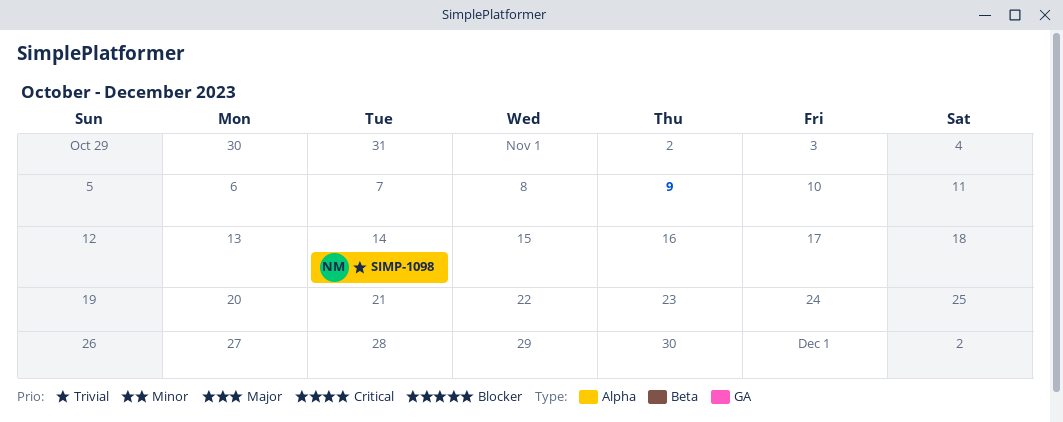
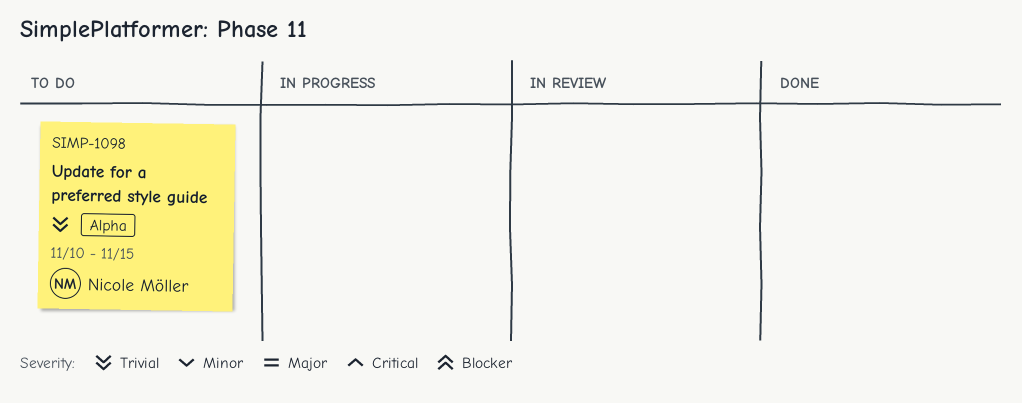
SIMP-1098, start: Nov 14 -> Nov 10
SIMP-1098, due: Nov 14 -> Nov 15

